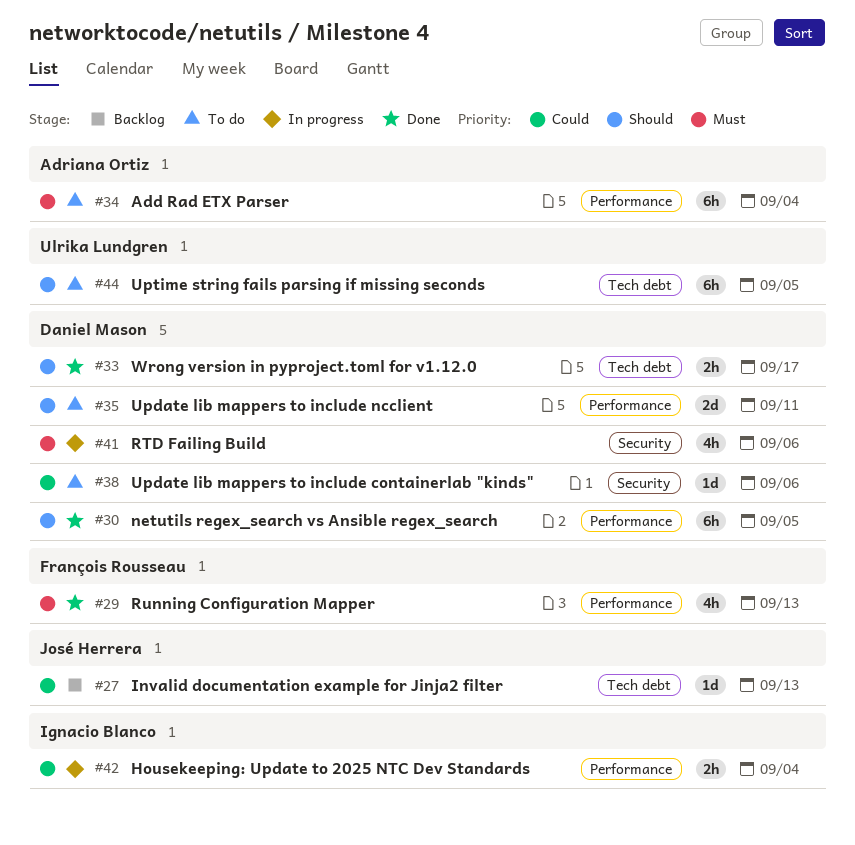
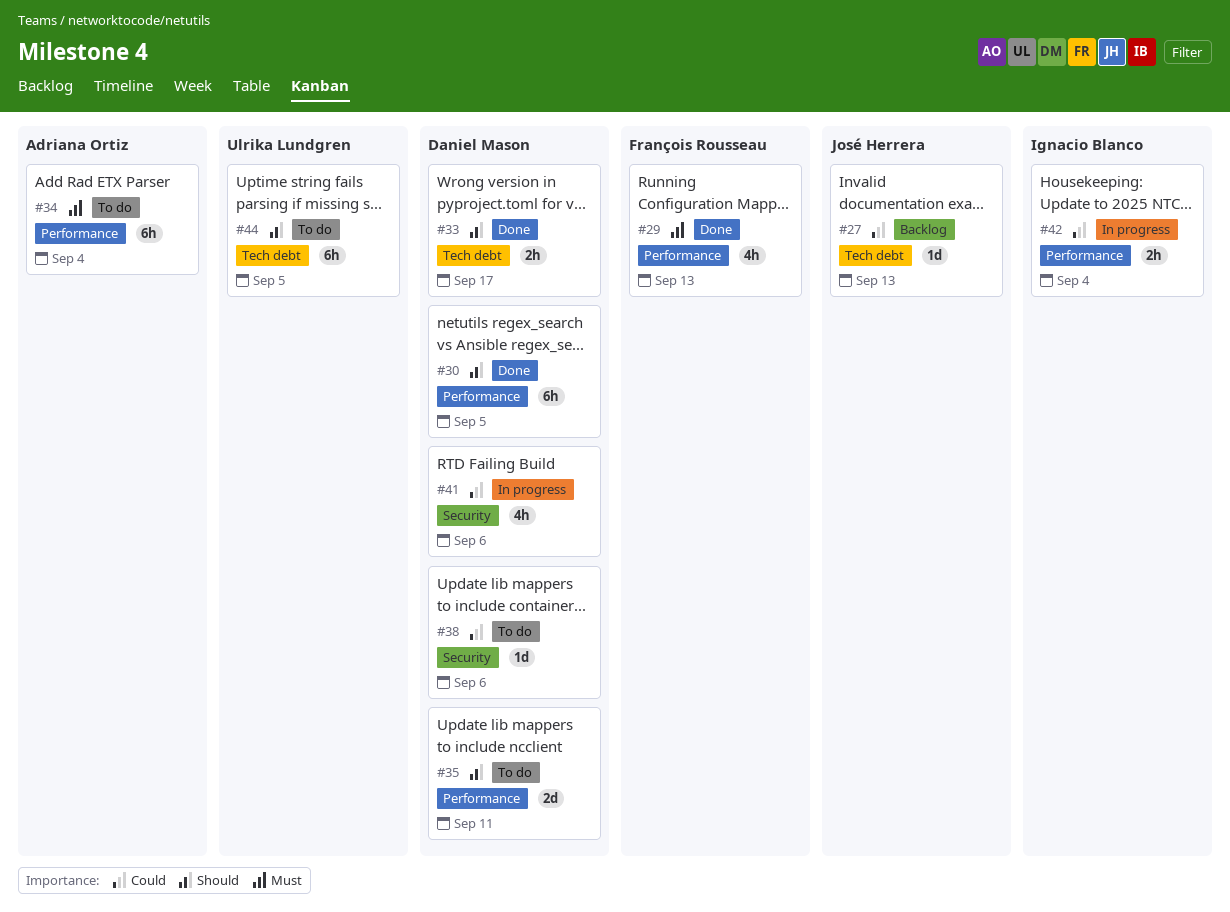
#41, priority: Must -> Could

